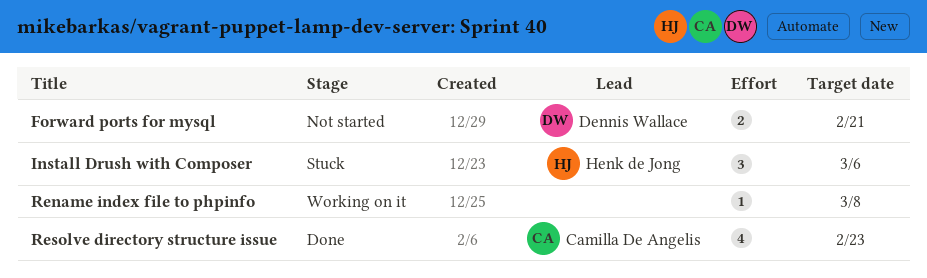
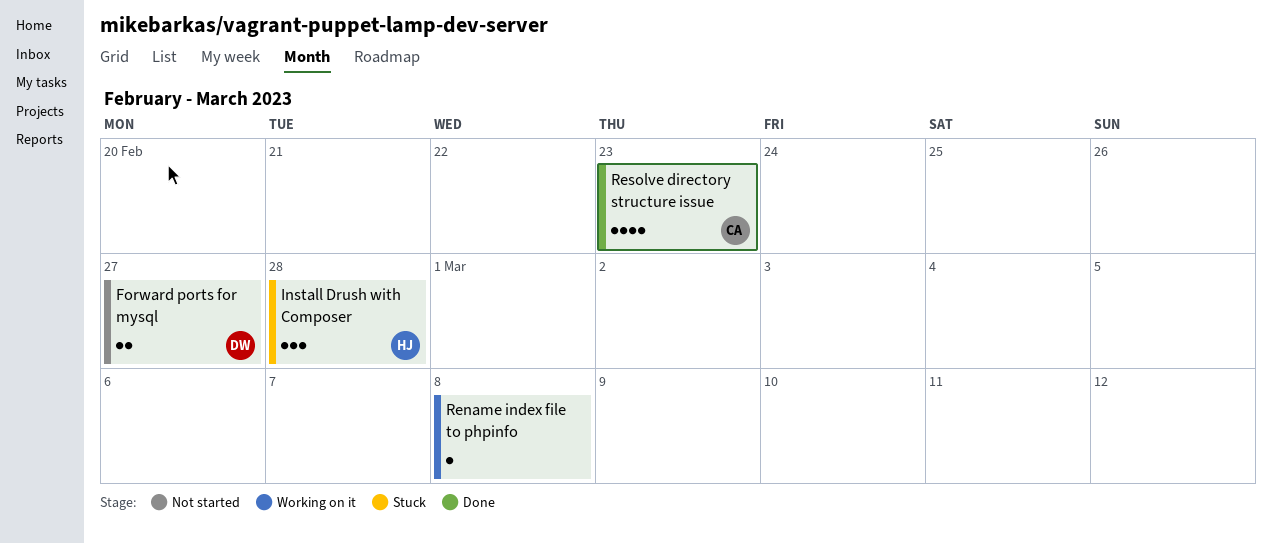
Forward ports for mysql, due: Feb 21 -> Feb 27
Install Drush with Composer, due: Mar 6 -> Feb 28

